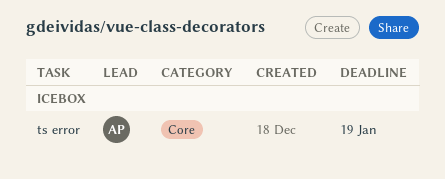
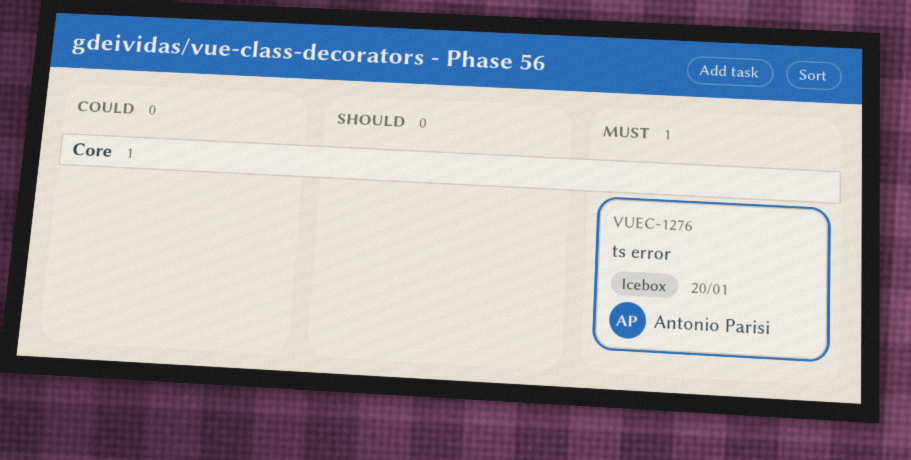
ts error, due: Jan 19 -> Jan 20

